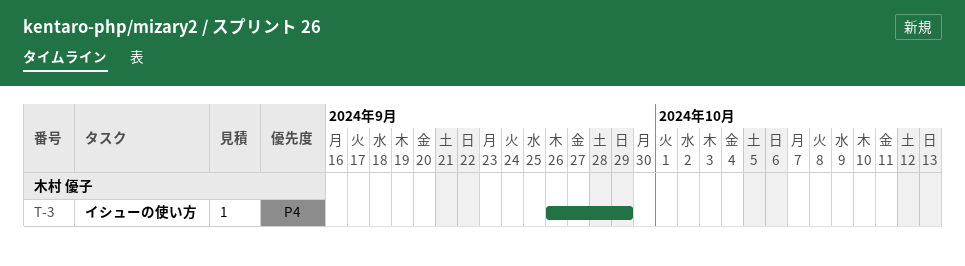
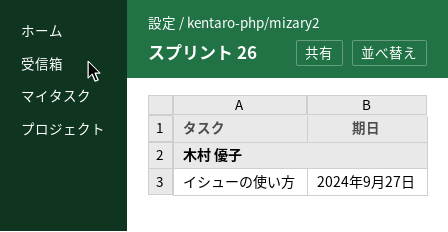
イシューの使い方, due: Sep 29 -> Sep 27

